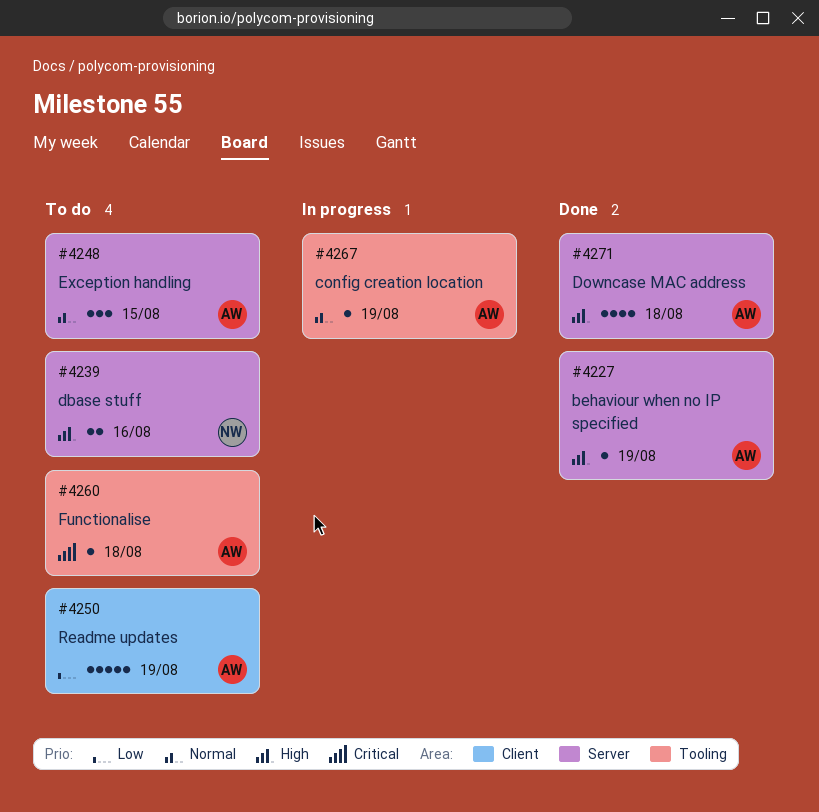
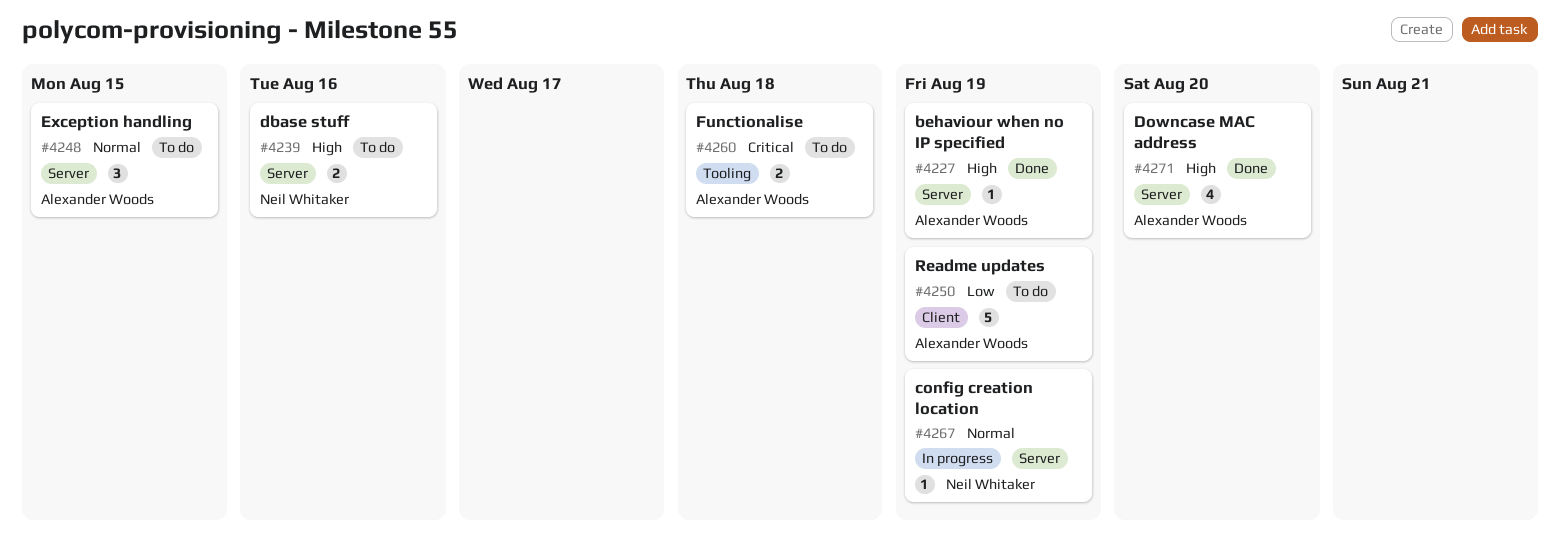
#4260, estimate: 1 -> 2
#4267, owner: Alexander Woods -> Neil Whitaker
#4267, label: Tooling -> Server
#4271, due: Aug 18 -> Aug 20

